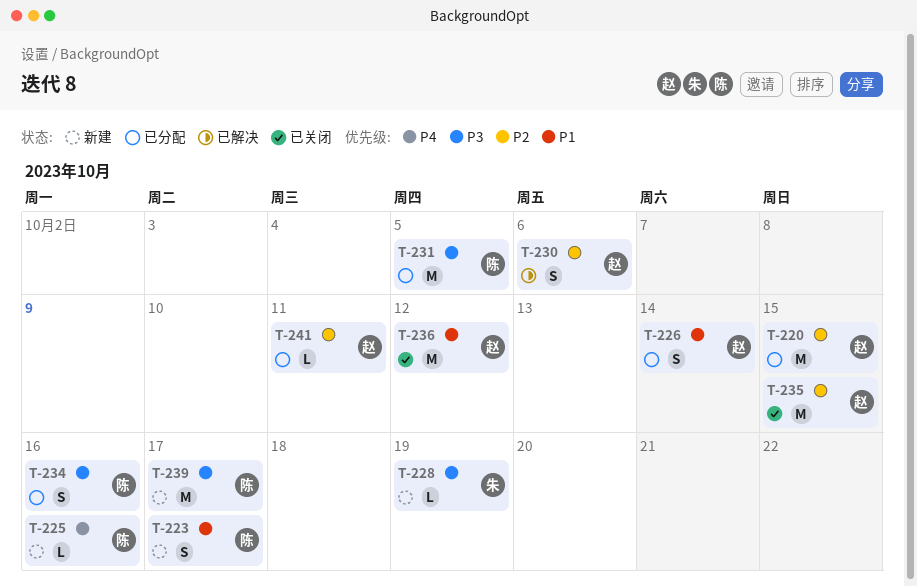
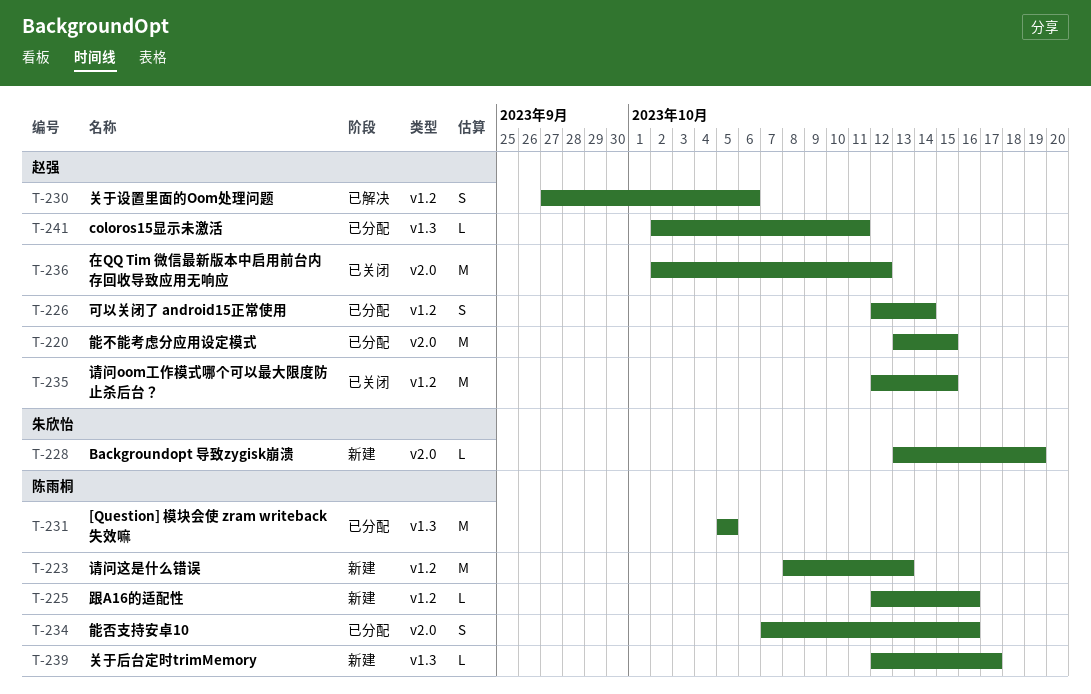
T-223, estimate: S -> M
T-223, due: Oct 17 -> Oct 13
T-239, estimate: M -> L

